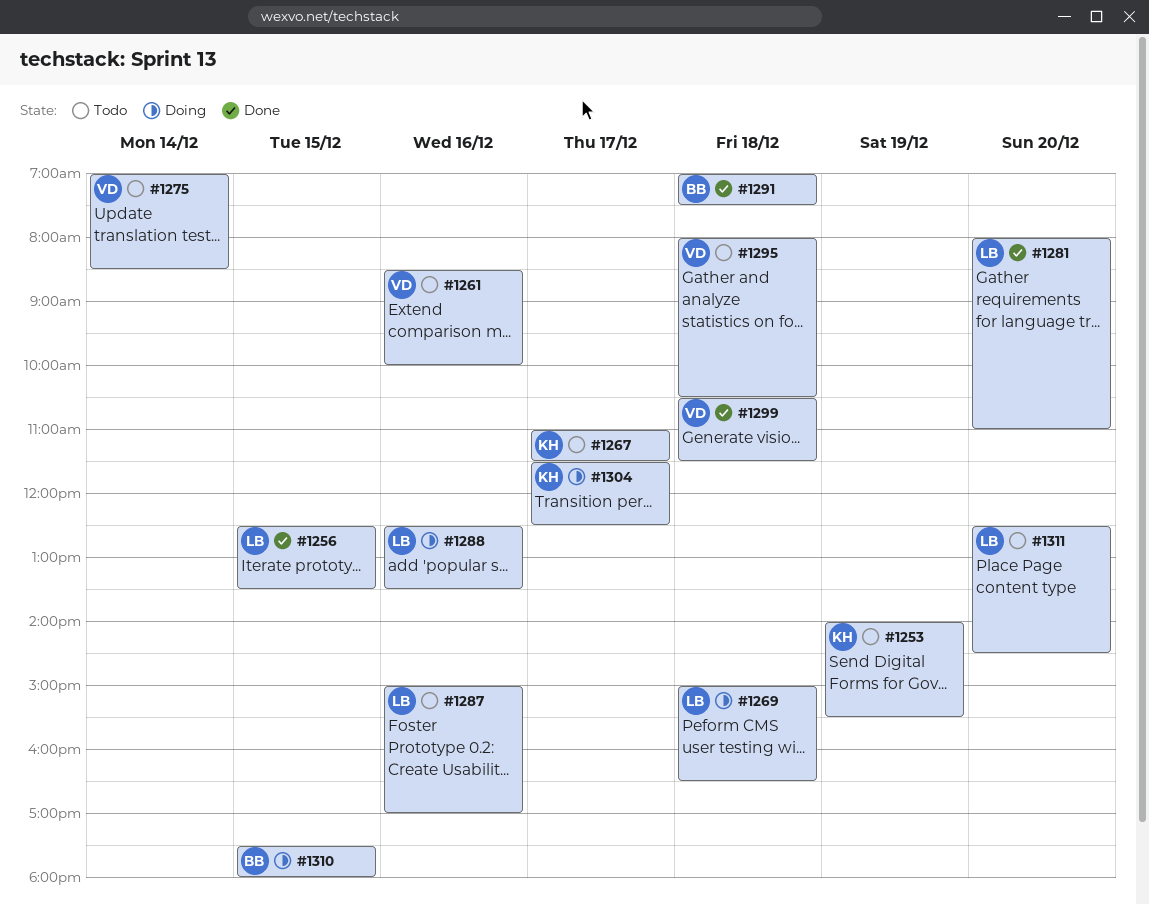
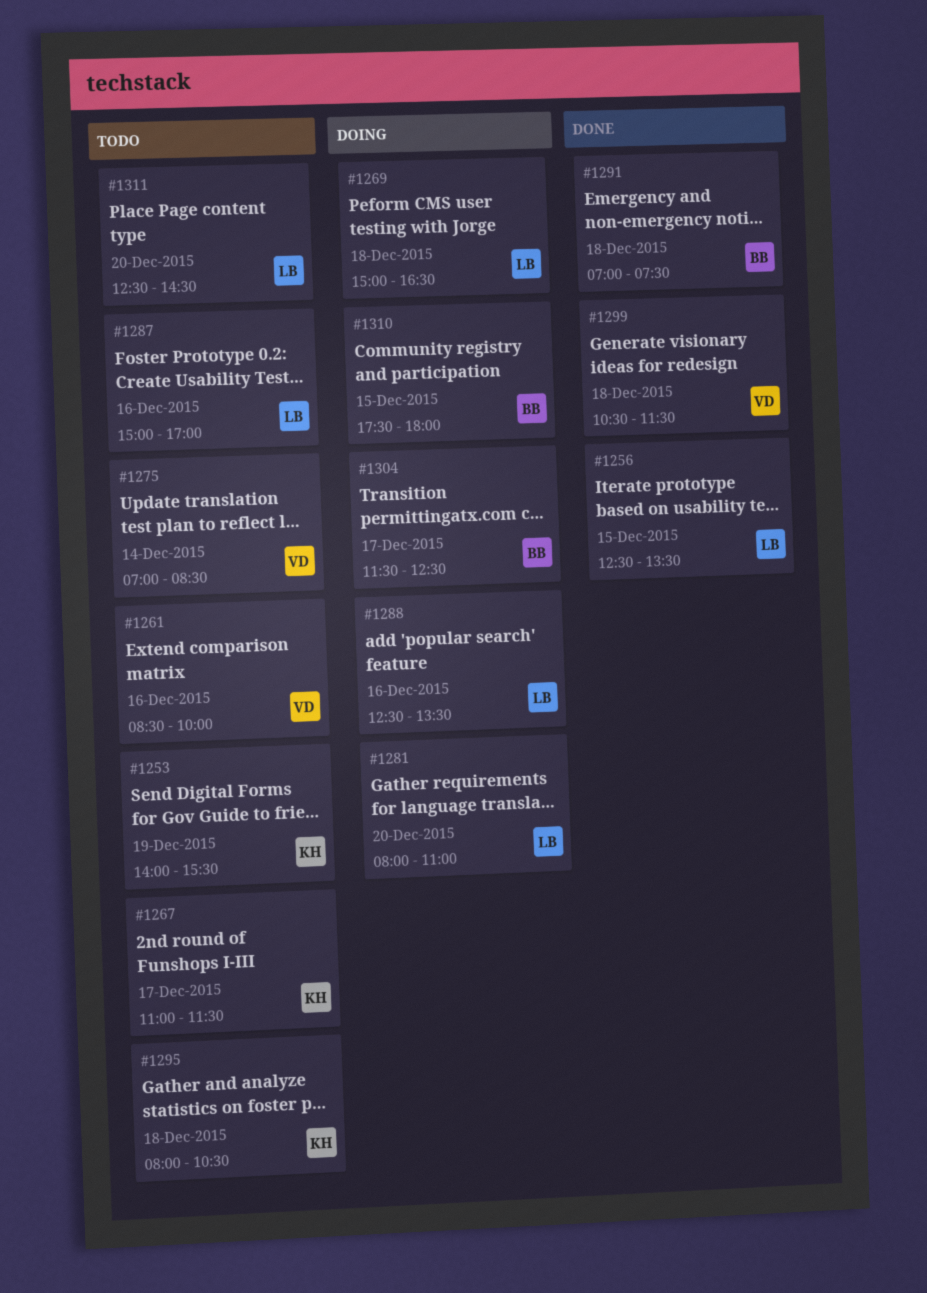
#1281, status: Done -> Doing
#1295, owner: VD -> KH
#1304, owner: KH -> BB

